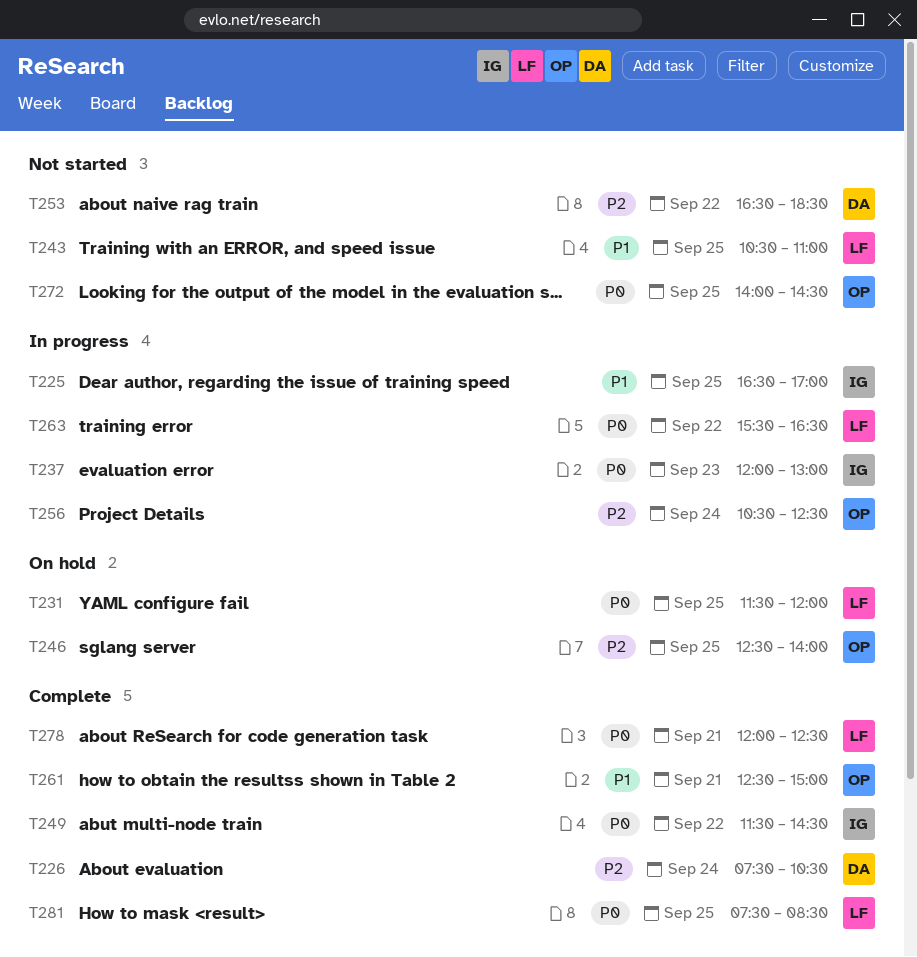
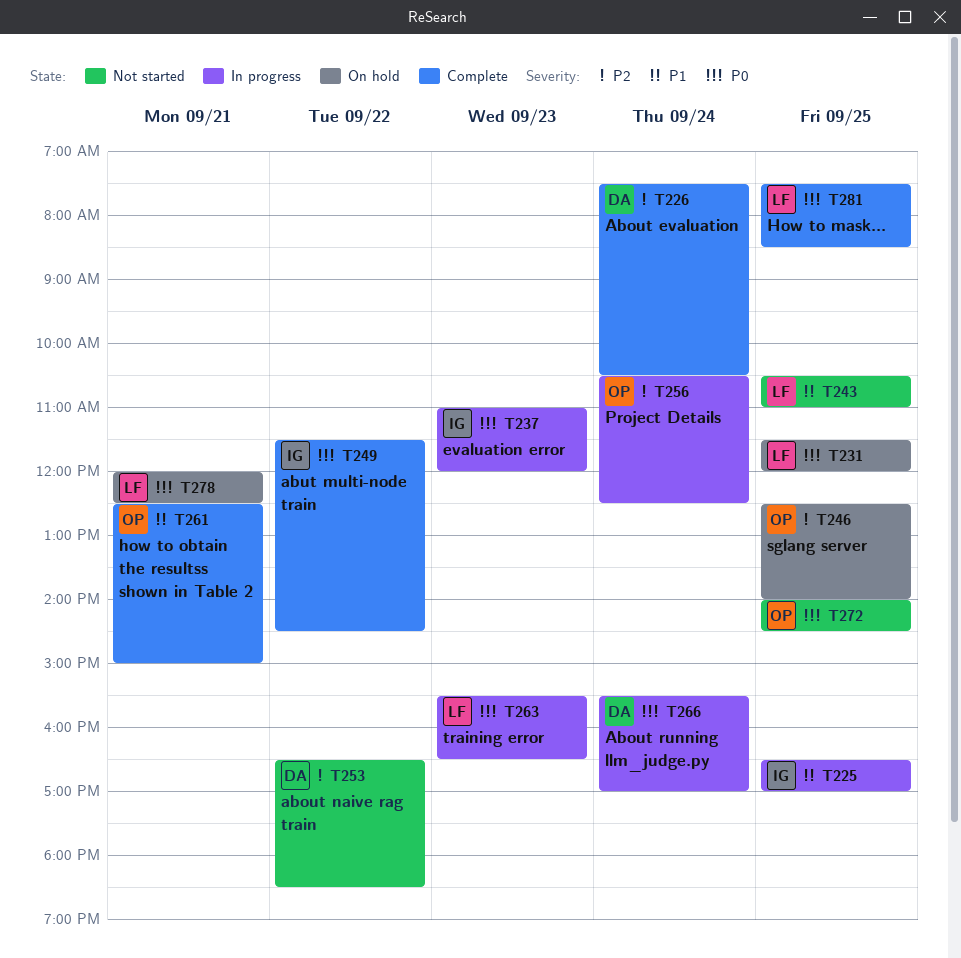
T237, begins: 12:00 -> 11:00
T237, ends: 13:00 -> 12:00
T263, day: Sep 22 -> Sep 23
T266: none -> present
T278, status: Complete -> On hold

